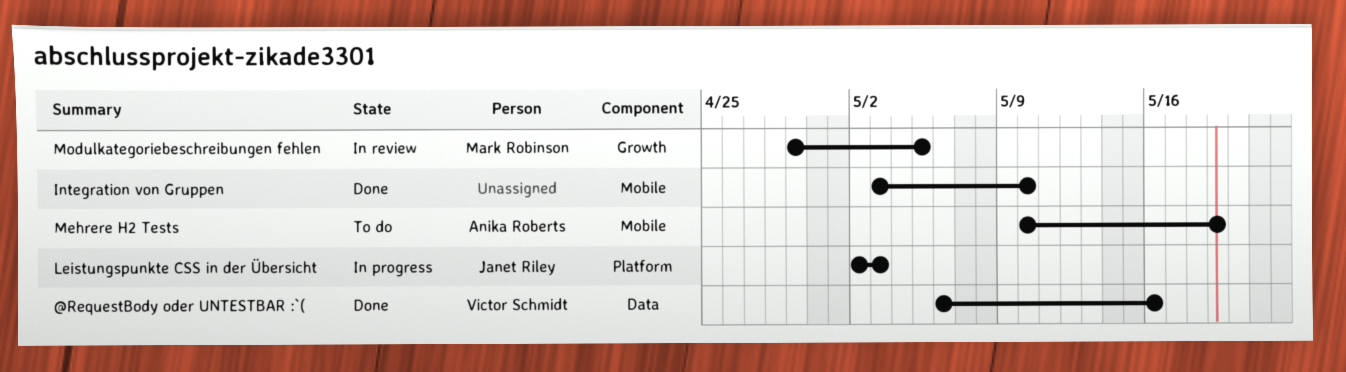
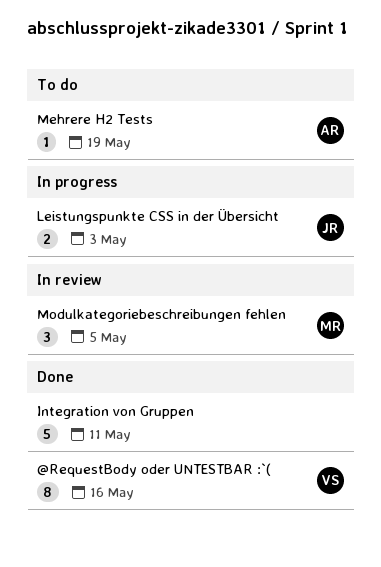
Integration von Gruppen, due: May 10 -> May 11

